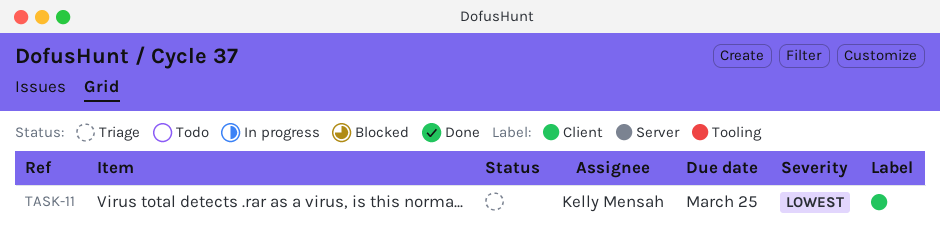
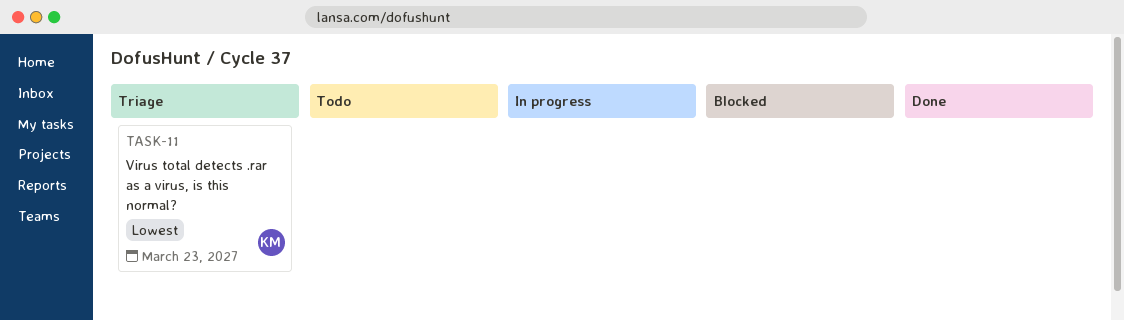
TASK-11, due: Mar 25 -> Mar 23

